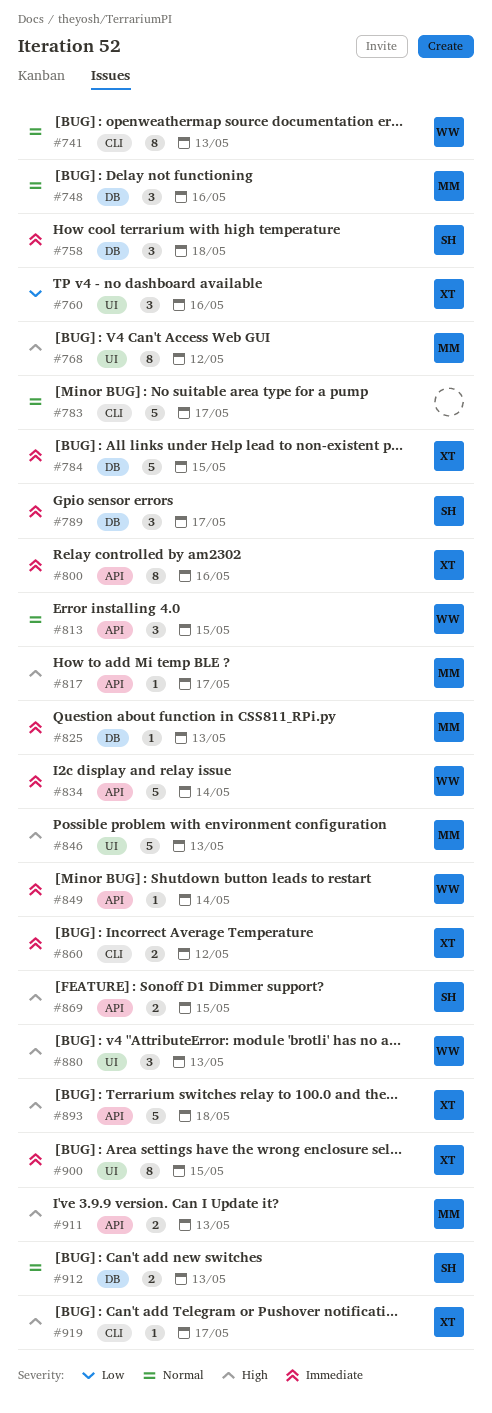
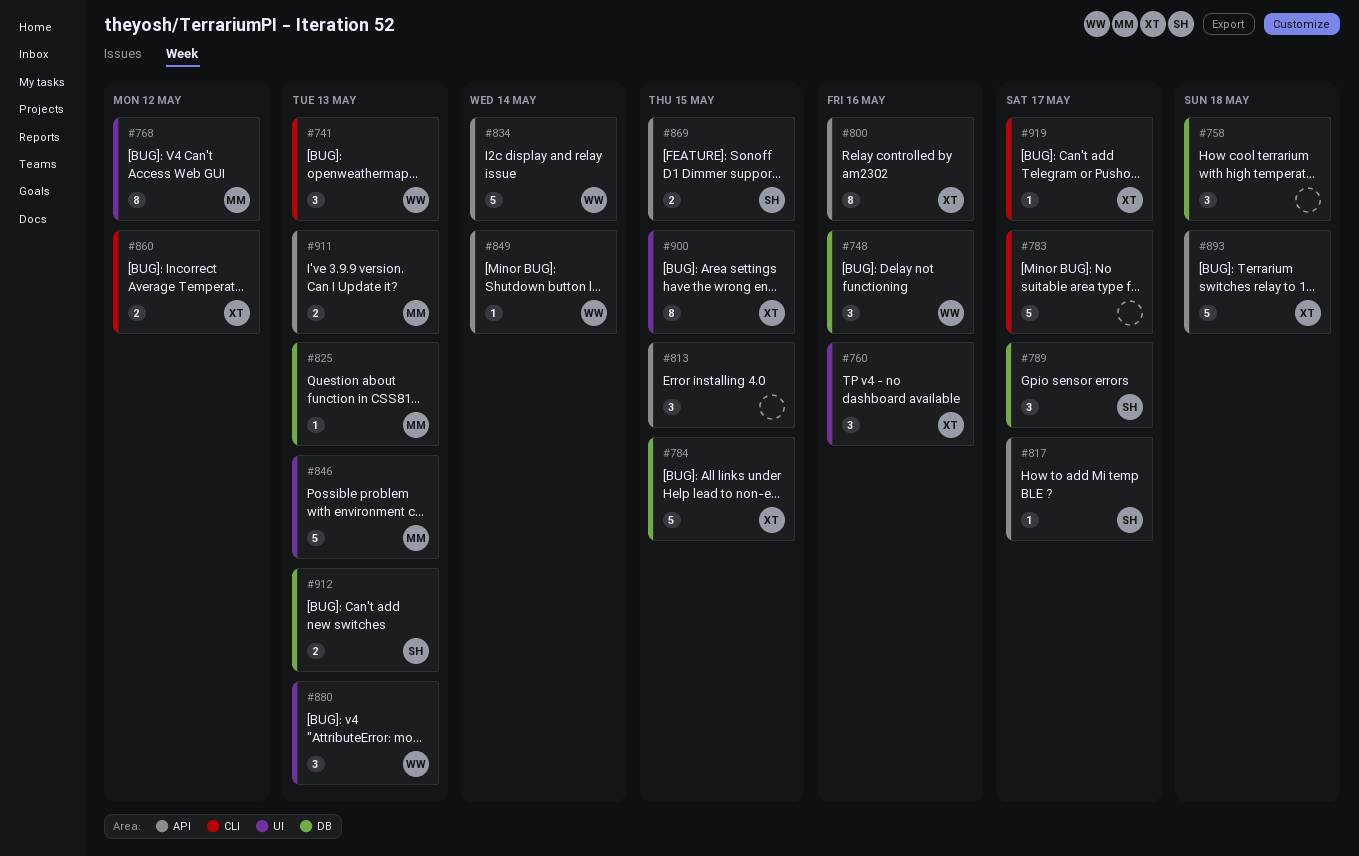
#741, estimate: 8 -> 3
#748, owner: MM -> WW
#758, owner: SH -> none
#813, owner: WW -> none
#817, owner: MM -> SH

